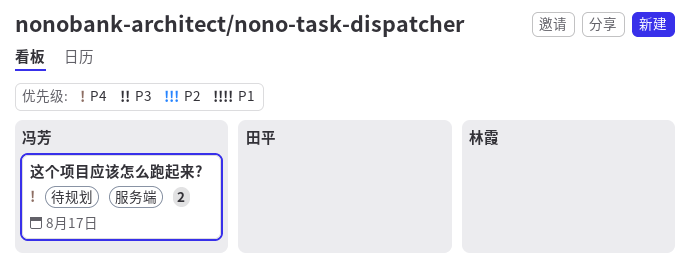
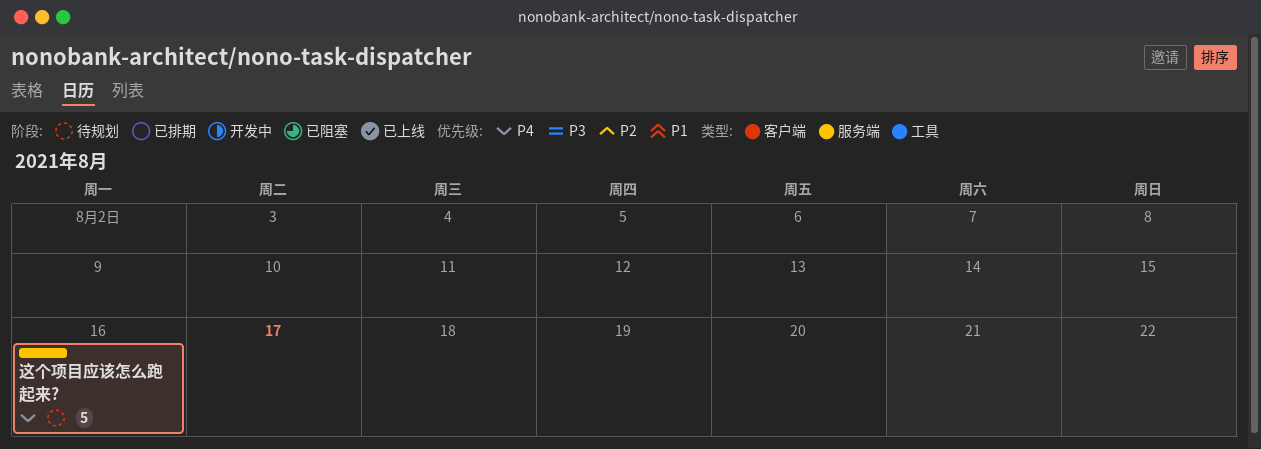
这个项目应该怎么跑起来?, estimate: 2 -> 5
这个项目应该怎么跑起来?, due: Aug 17 -> Aug 16

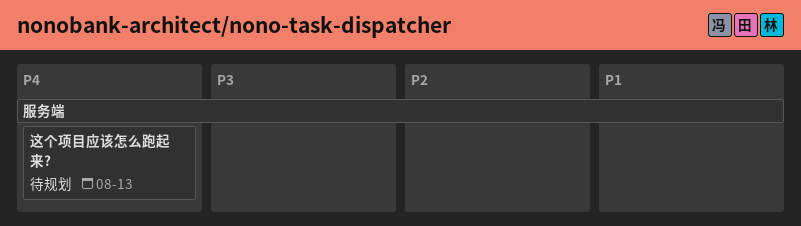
这个项目应该怎么跑起来?, due: Aug 16 -> Aug 13

